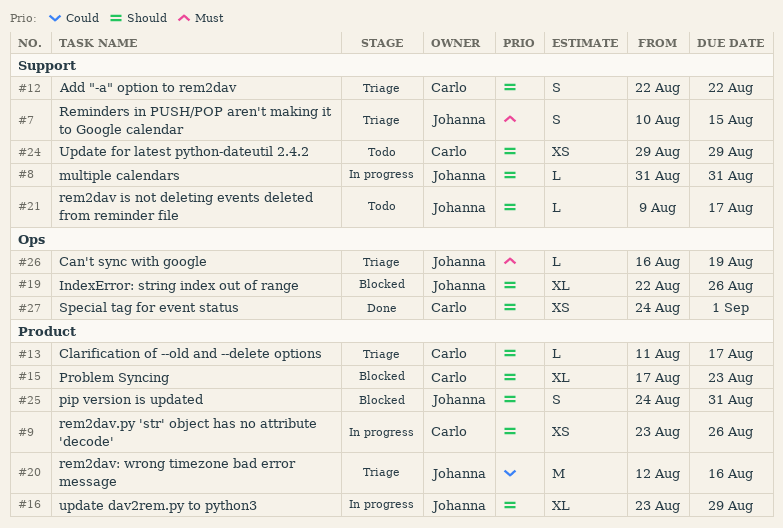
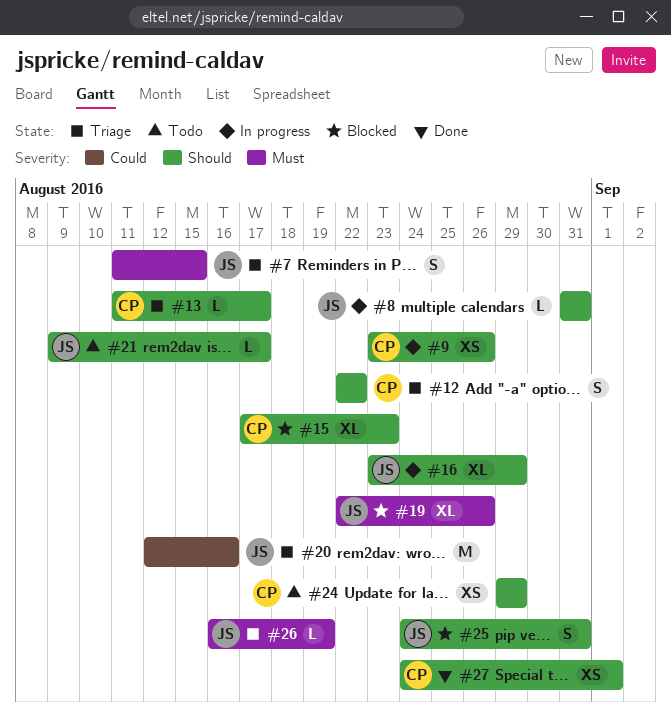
#7, start: Aug 10 -> Aug 11
#19, priority: Should -> Must

